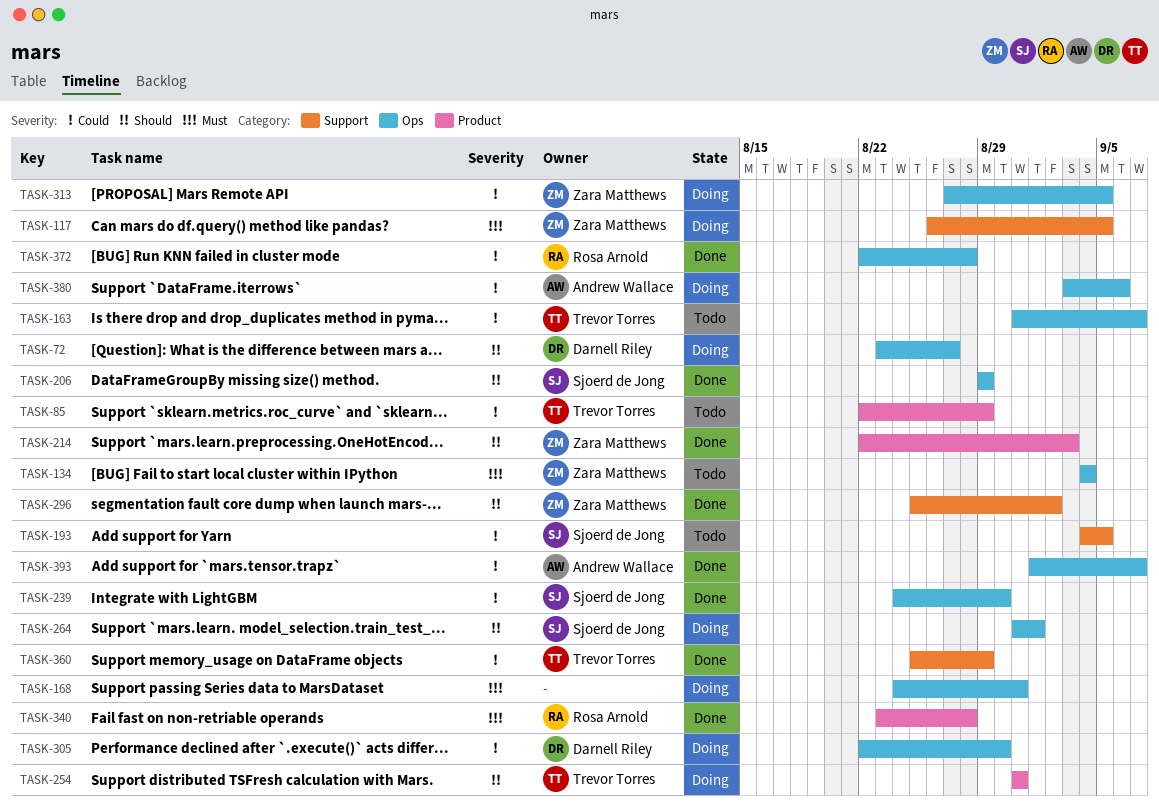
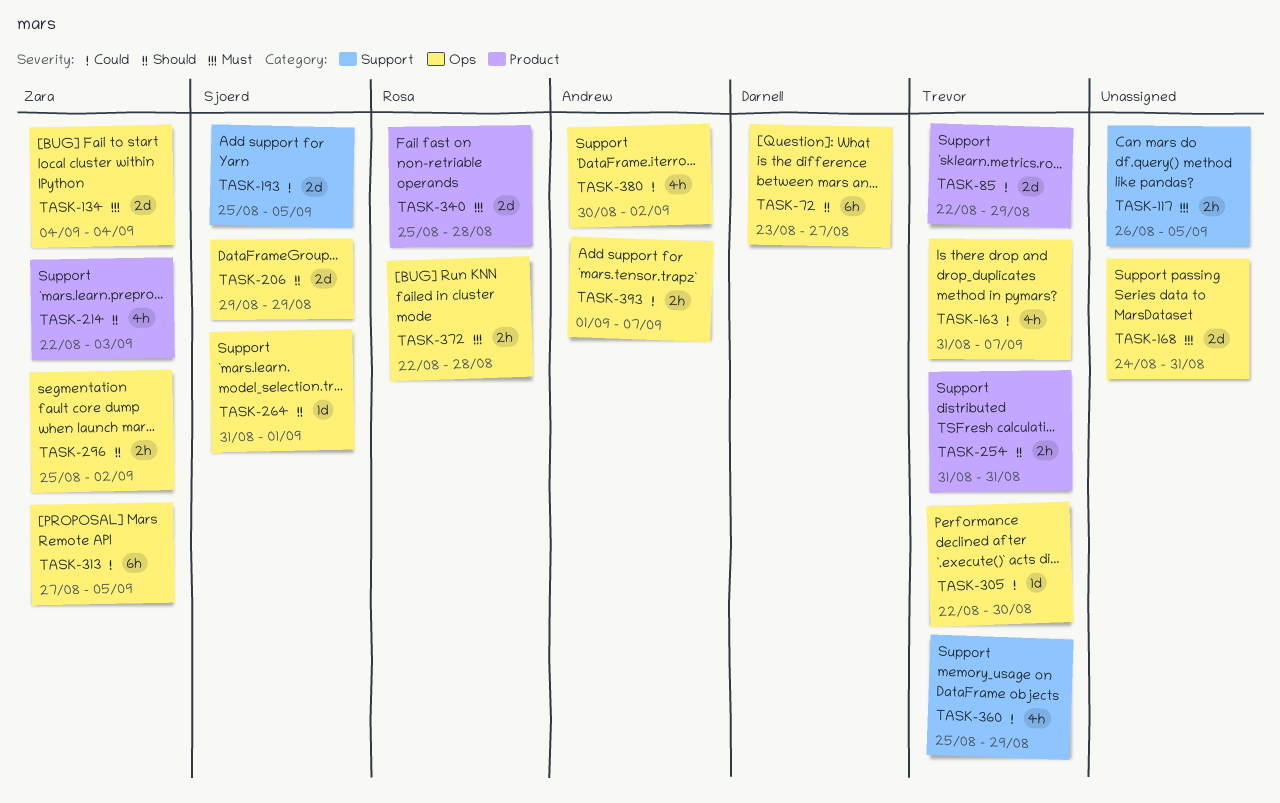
TASK-117, owner: Zara Matthews -> none
TASK-193, start: Sep 4 -> Aug 25
TASK-239: present -> none
TASK-296, label: Support -> Ops
TASK-305, owner: Darnell Riley -> Trevor Torres
TASK-340, start: Aug 23 -> Aug 25
TASK-372, priority: Could -> Must
TASK-380, start: Sep 3 -> Aug 30
TASK-380, due: Sep 6 -> Sep 2

